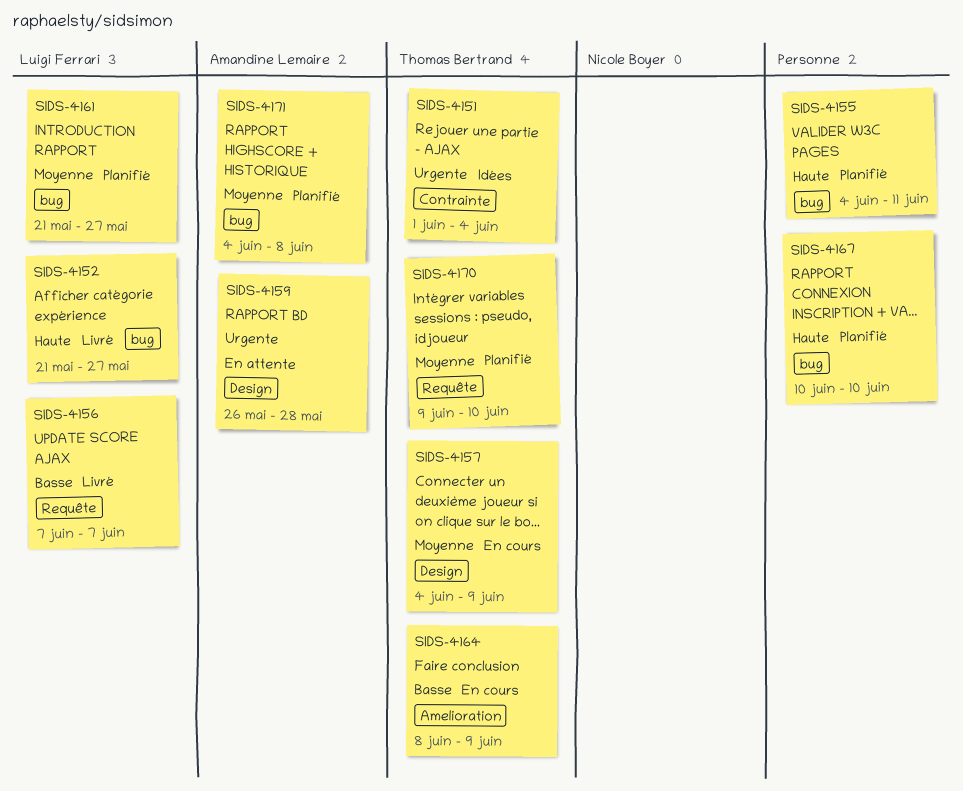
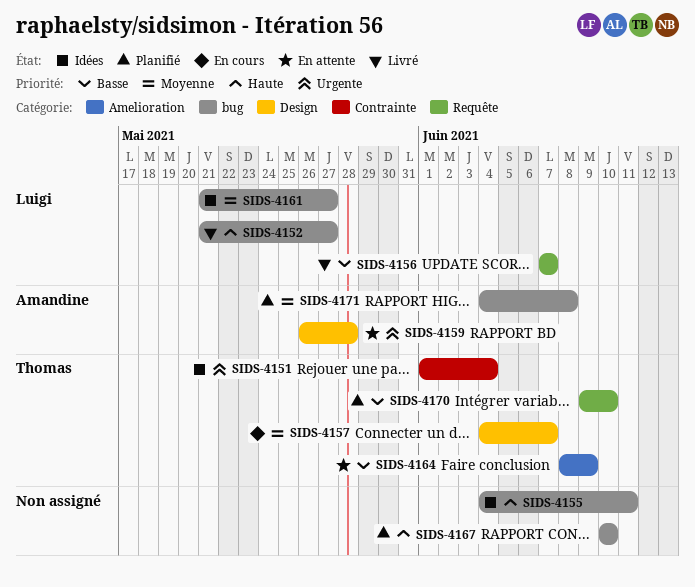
SIDS-4155, status: Planifié -> Idées
SIDS-4157, due: Jun 9 -> Jun 7
SIDS-4161, status: Planifié -> Idées
SIDS-4164, status: En cours -> En attente
SIDS-4170, priority: Moyenne -> Basse

